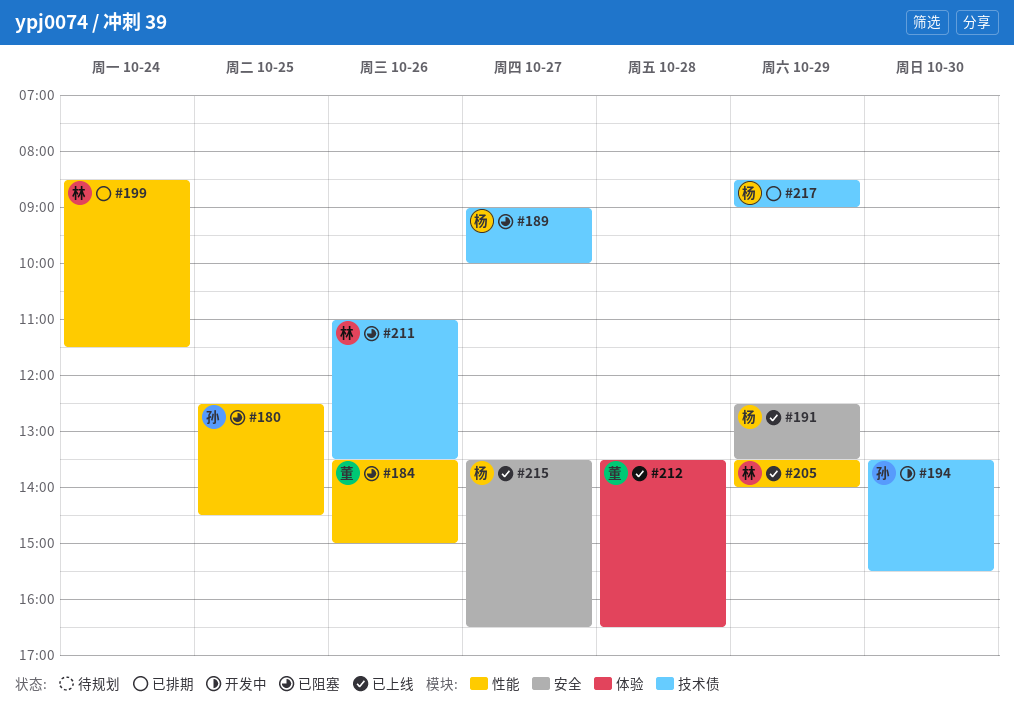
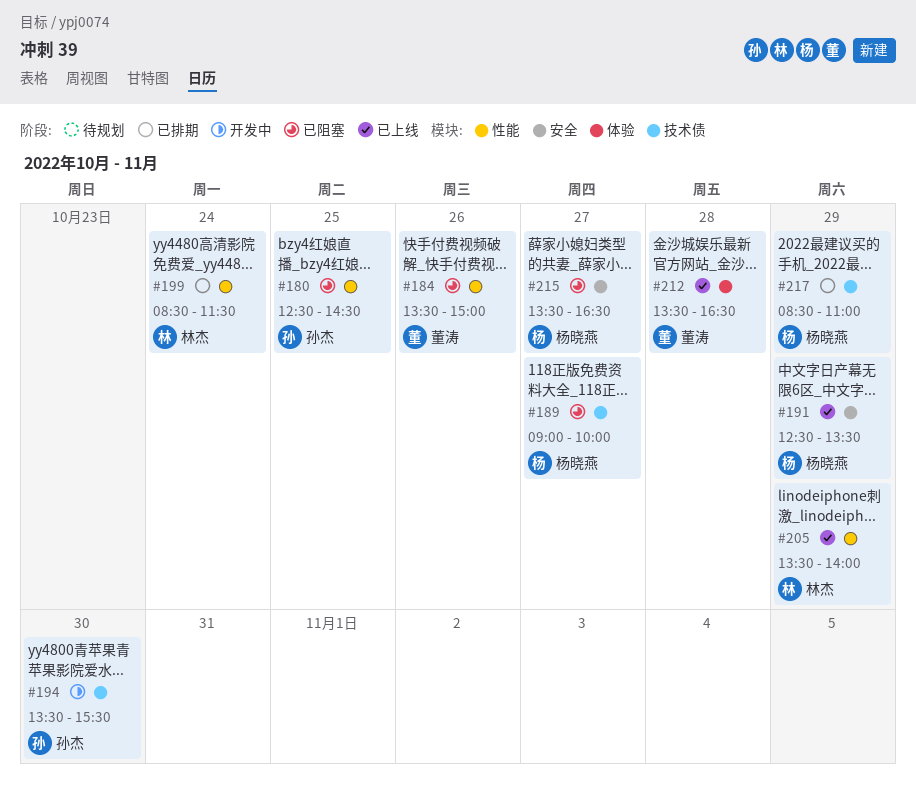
#211: present -> none
#215, status: 已上线 -> 已阻塞
#217, ends: 09:00 -> 11:00

